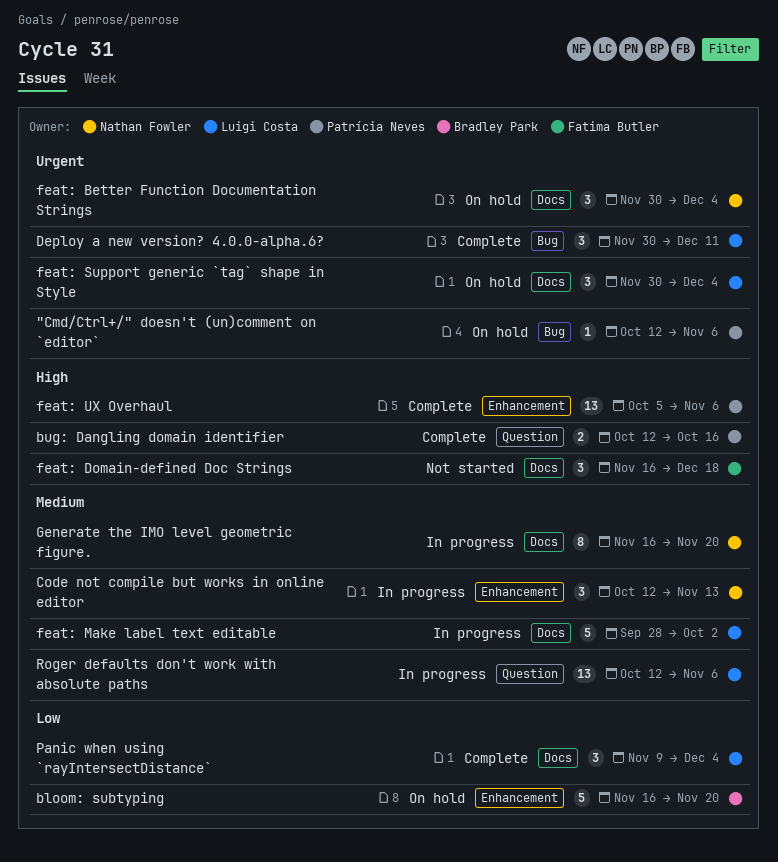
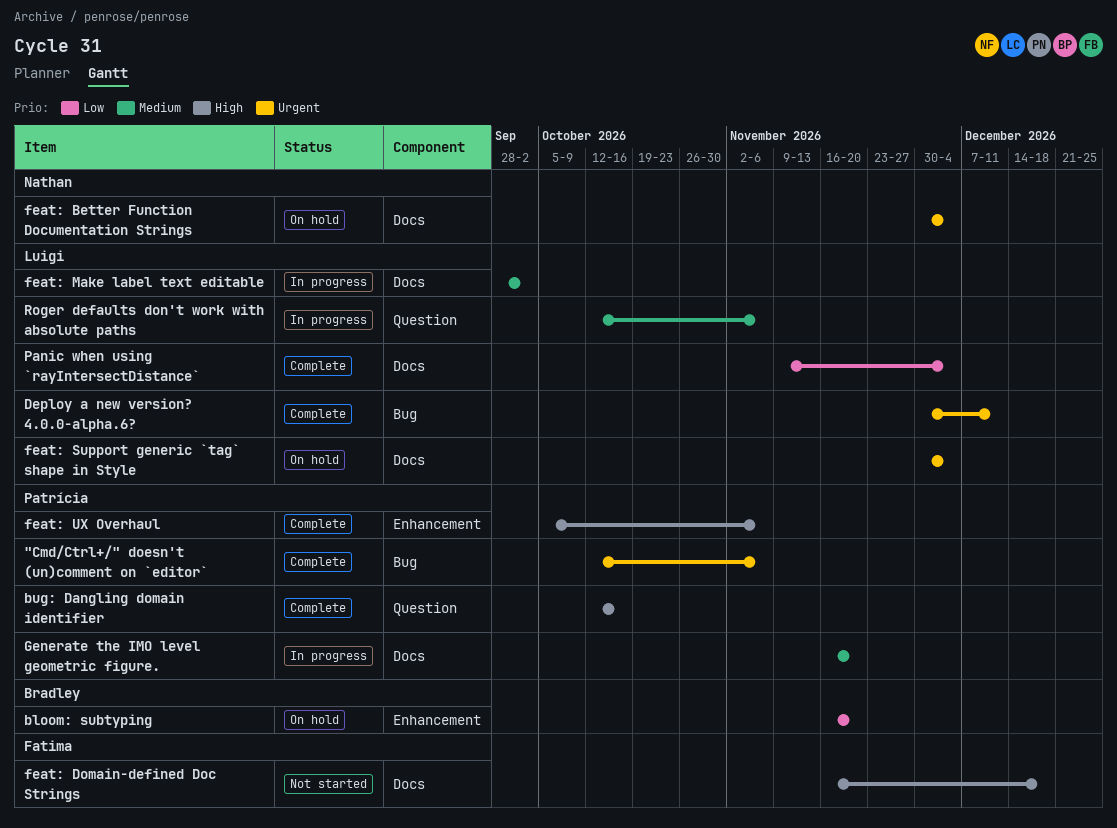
"Cmd/Ctrl+/" doesn't (un)comment on `editor`, status: On hold -> Complete
Code not compile but works in online editor: present -> none
Generate the IMO level geometric figure., owner: Nathan Fowler -> Patrícia Neves

